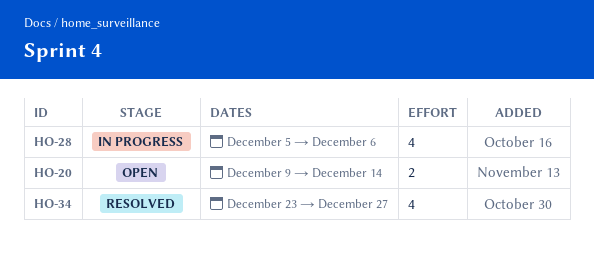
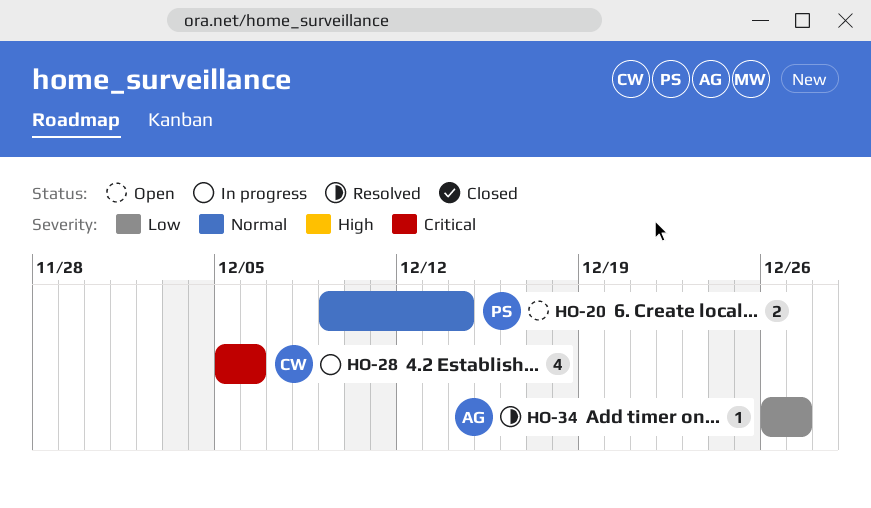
HO-34, estimate: 4 -> 1
HO-34, start: Dec 23 -> Dec 26

